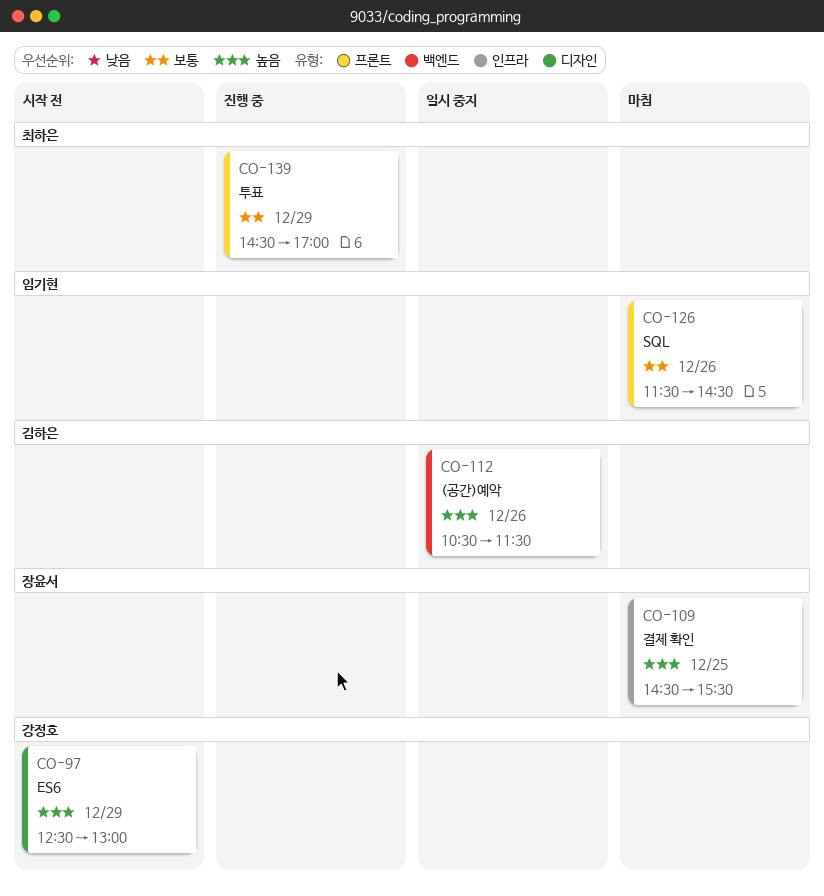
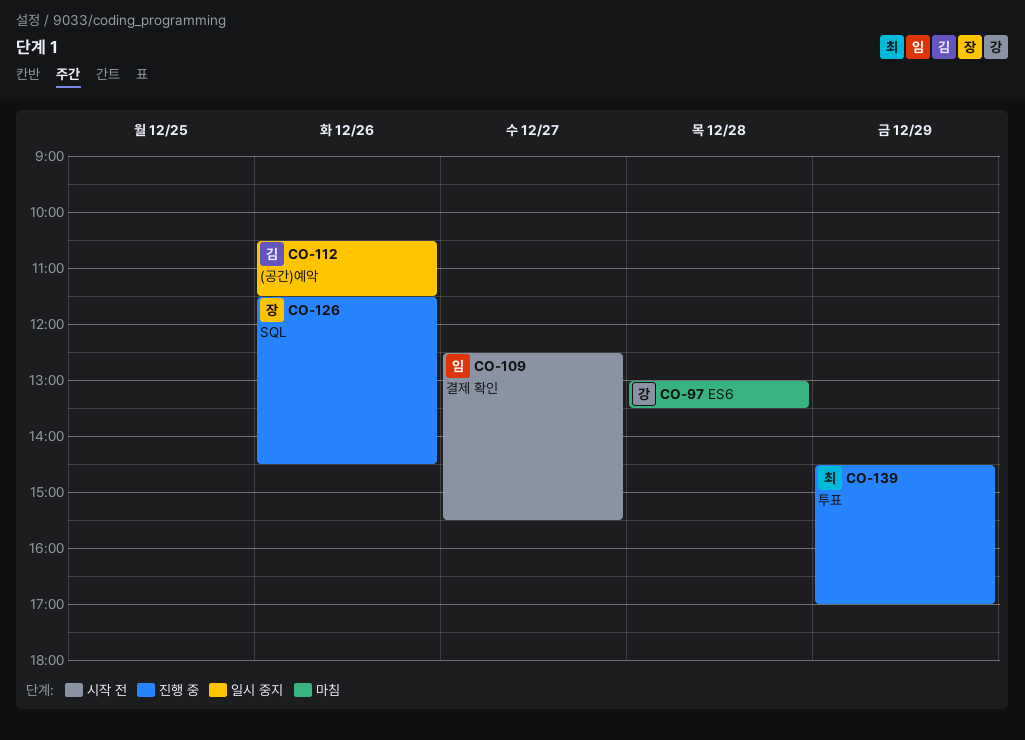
CO-97, status: 시작 전 -> 마침
CO-97, day: Dec 29 -> Dec 28
CO-97, begins: 12:30 -> 13:00
CO-97, ends: 13:00 -> 13:30
CO-109, status: 마침 -> 시작 전
CO-109, owner: 장윤서 -> 임기현
CO-109, day: Dec 25 -> Dec 27
CO-109, begins: 14:30 -> 12:30
CO-126, status: 마침 -> 진행 중
CO-126, owner: 임기현 -> 장윤서

